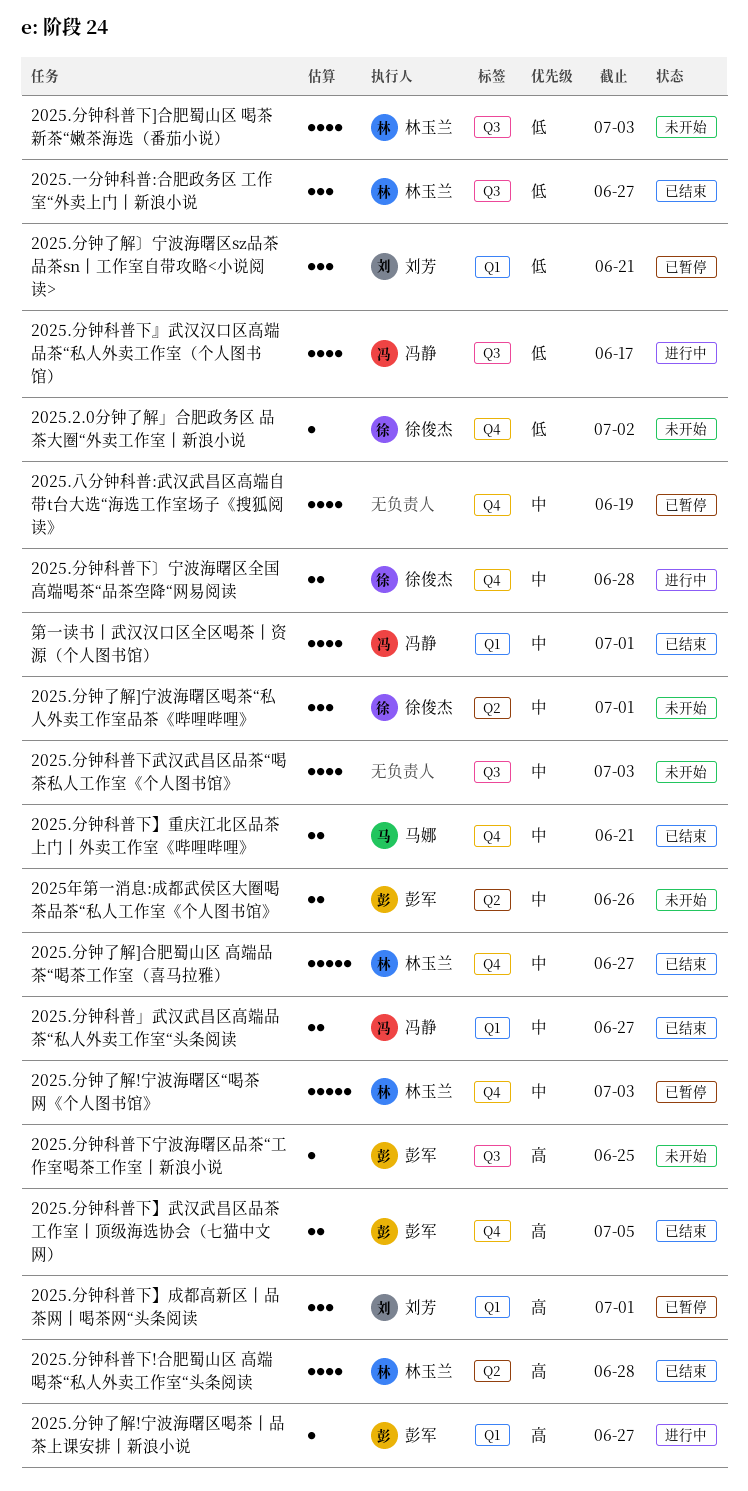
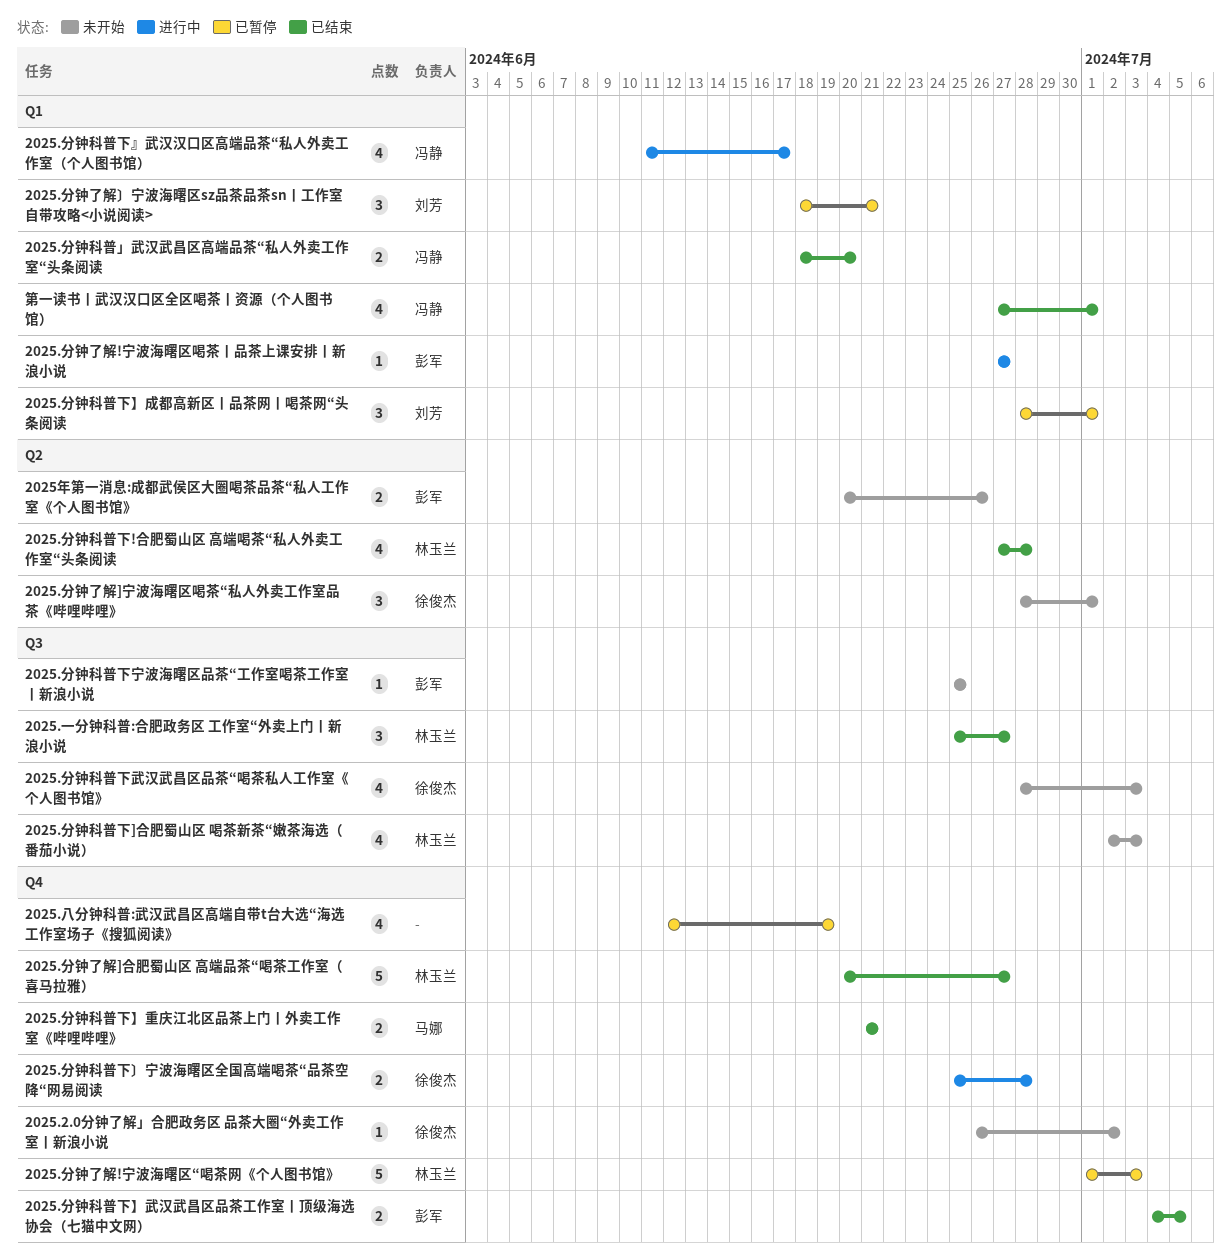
2025.分钟科普」武汉武昌区高端品茶“私人外卖工作室“头条阅读, due: Jun 27 -> Jun 20
2025.分钟科普下』武汉汉口区高端品茶“私人外卖工作室（个人图书馆）, label: Q3 -> Q1
2025.分钟科普下武汉武昌区品茶“喝茶私人工作室《个人图书馆》, owner: none -> 徐俊杰

